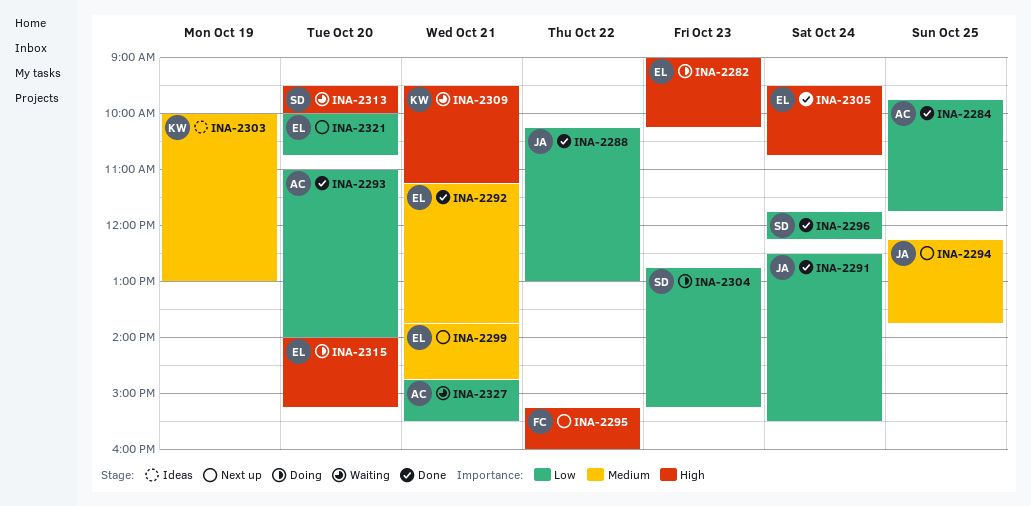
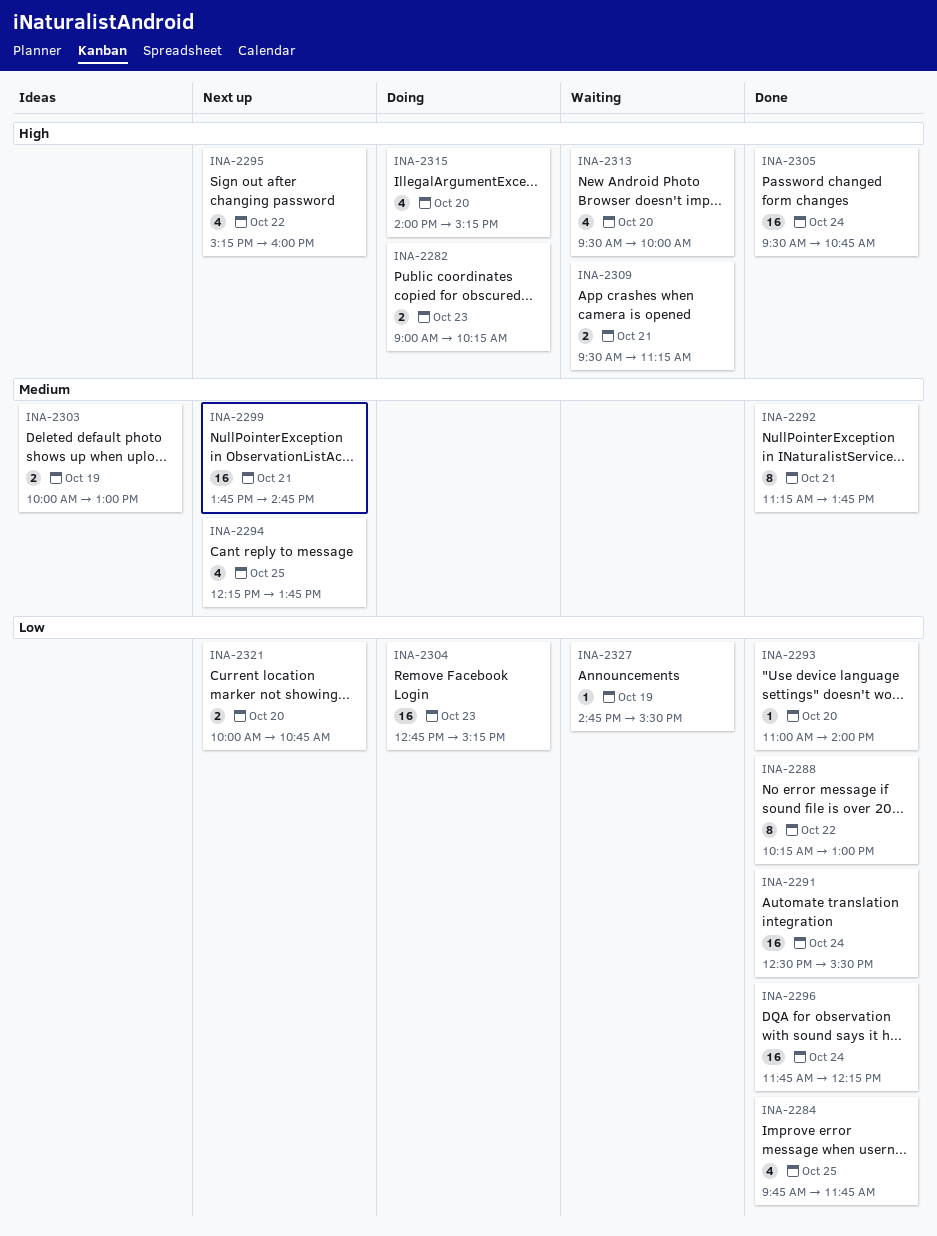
INA-2327, day: Oct 21 -> Oct 19

